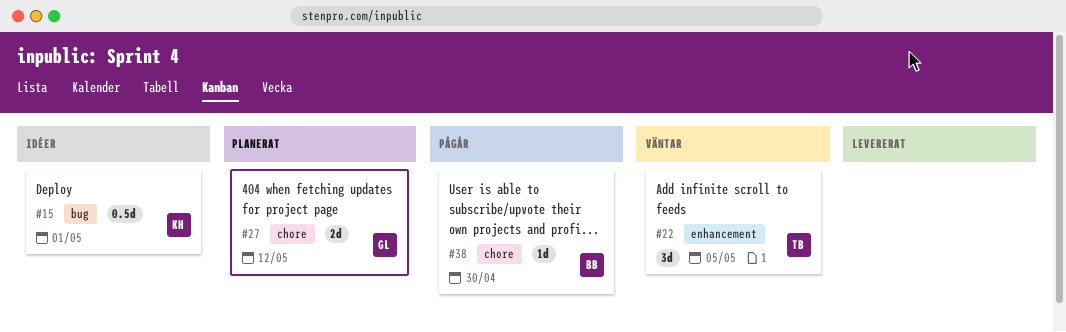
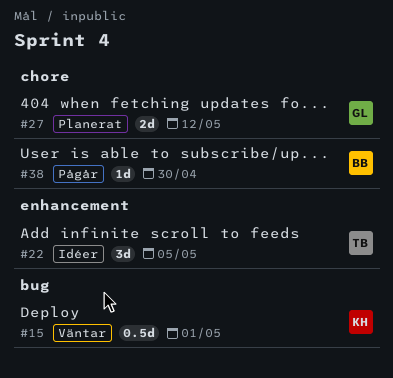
#15, status: Idéer -> Väntar
#22, status: Väntar -> Idéer

